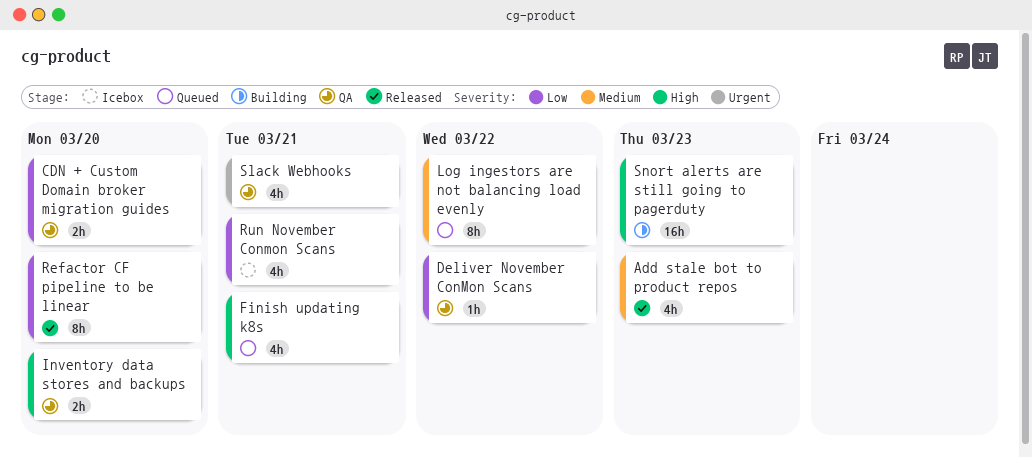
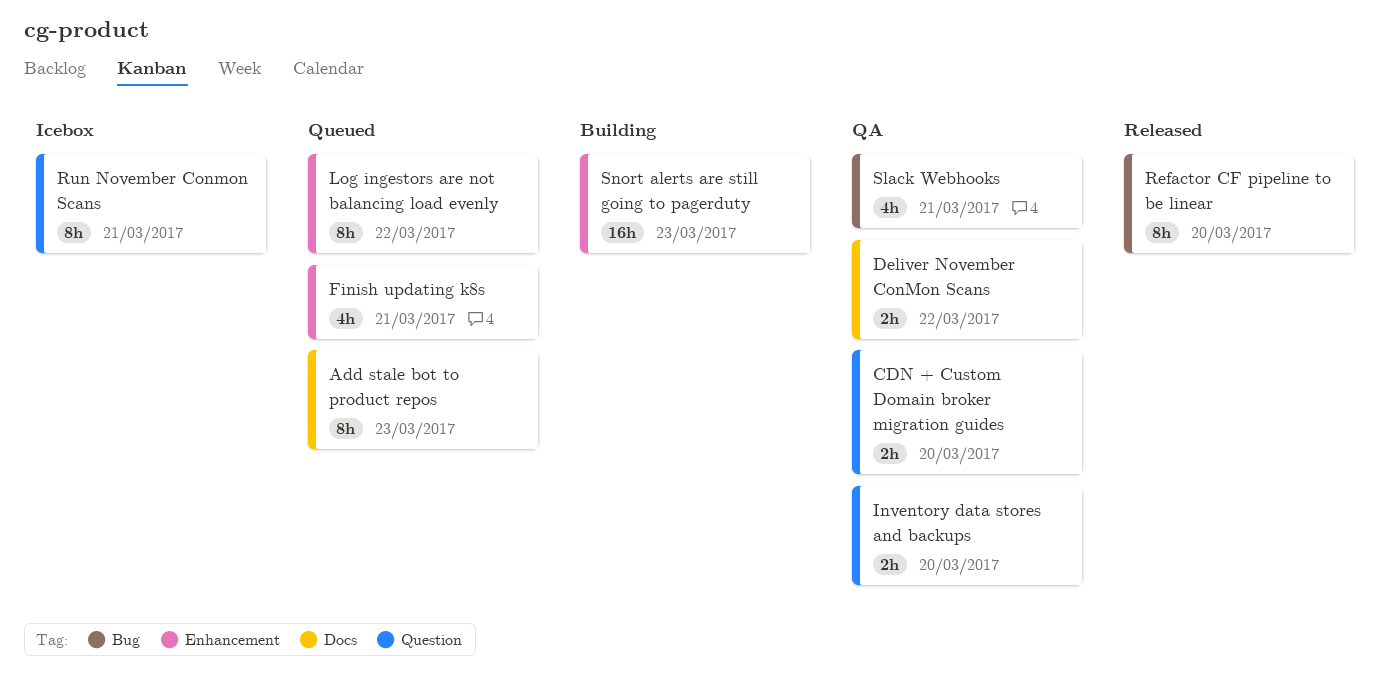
Add stale bot to product repos, status: Released -> Queued
Add stale bot to product repos, estimate: 4h -> 8h
Deliver November ConMon Scans, estimate: 1h -> 2h
Run November Conmon Scans, estimate: 4h -> 8h

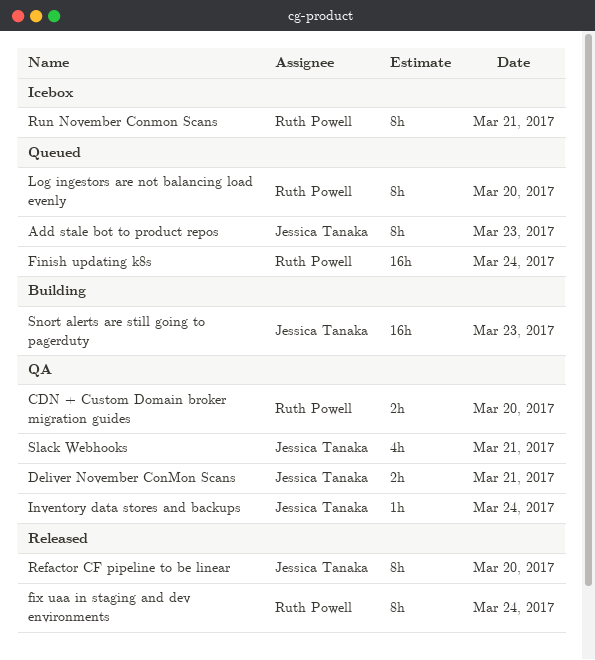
Deliver November ConMon Scans, day: Mar 22 -> Mar 21
Finish updating k8s, estimate: 4h -> 16h
Finish updating k8s, day: Mar 21 -> Mar 24
fix uaa in staging and dev environments: none -> present
Inventory data stores and backups, estimate: 2h -> 1h
Inventory data stores and backups, day: Mar 20 -> Mar 24
Log ingestors are not balancing load evenly, day: Mar 22 -> Mar 20

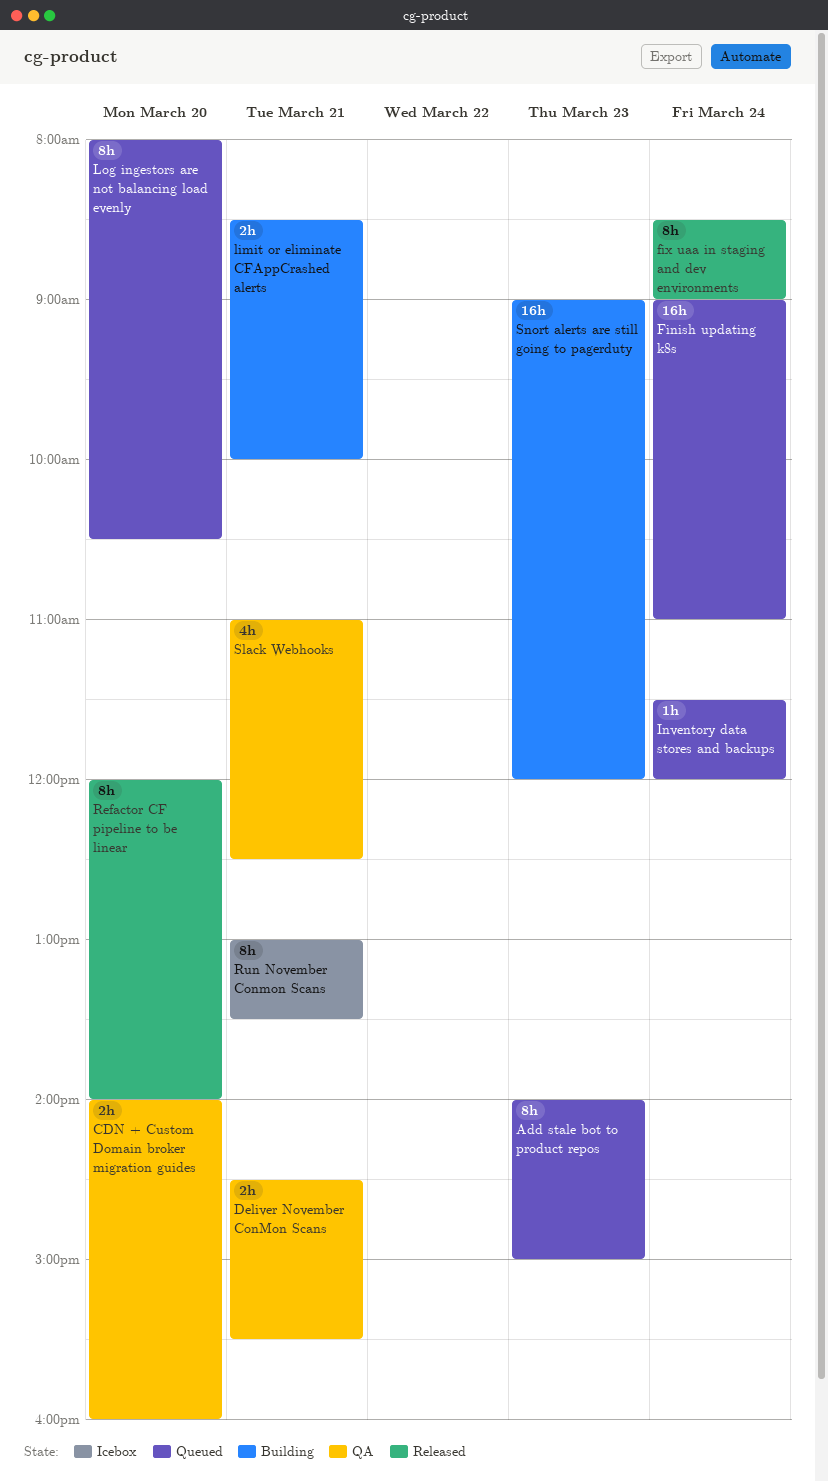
Inventory data stores and backups, status: QA -> Queued
limit or eliminate CFAppCrashed alerts: none -> present

